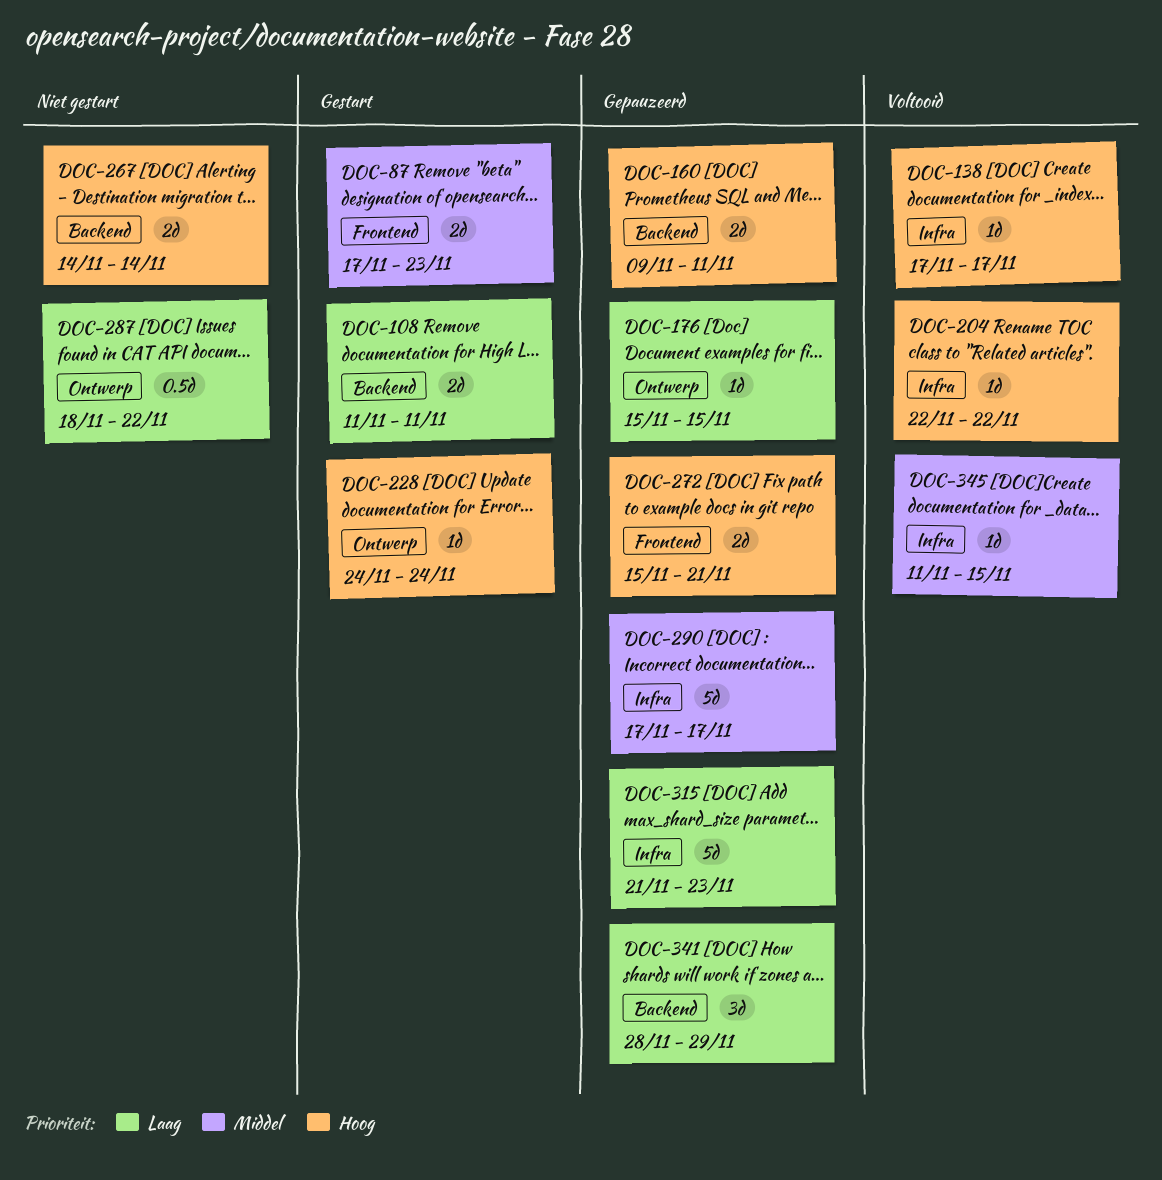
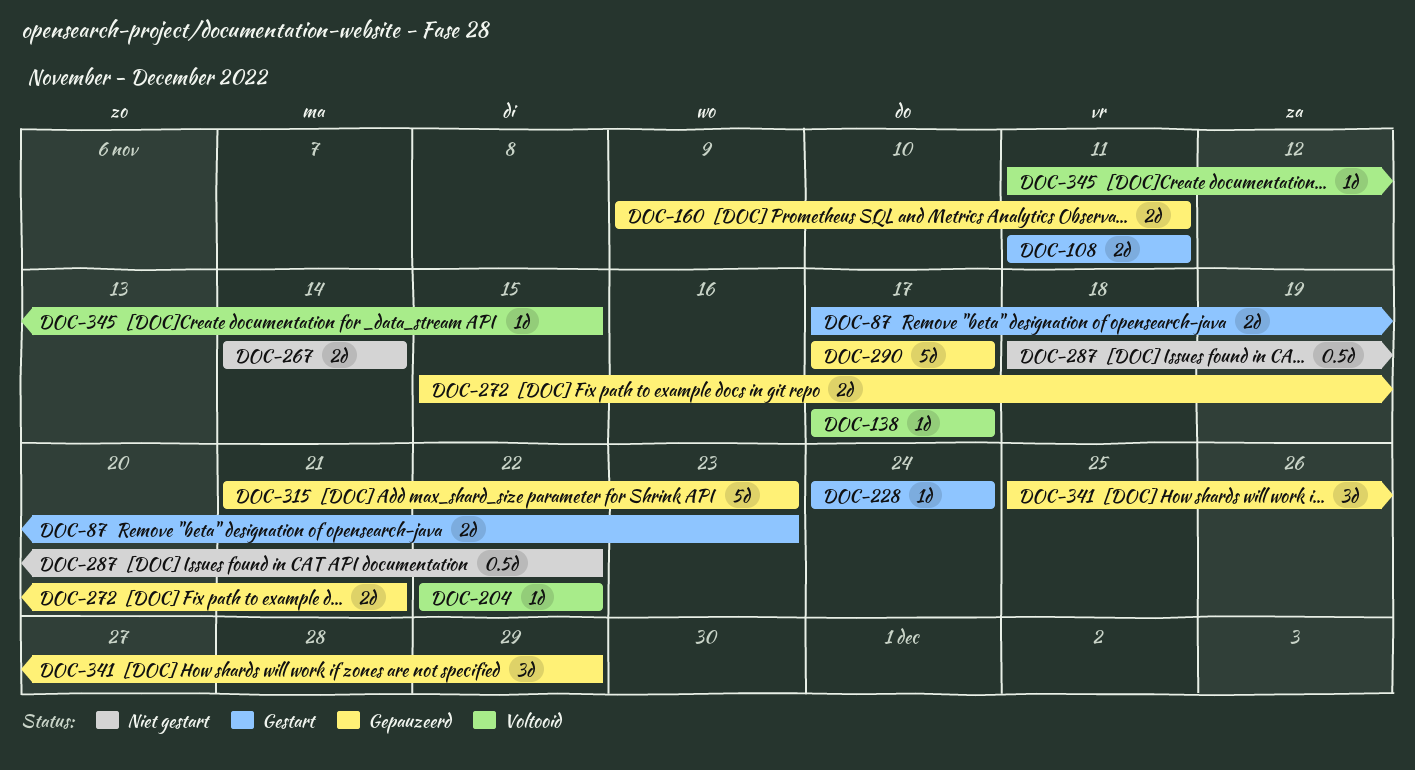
DOC-176: present -> none
DOC-341, start: Nov 28 -> Nov 25

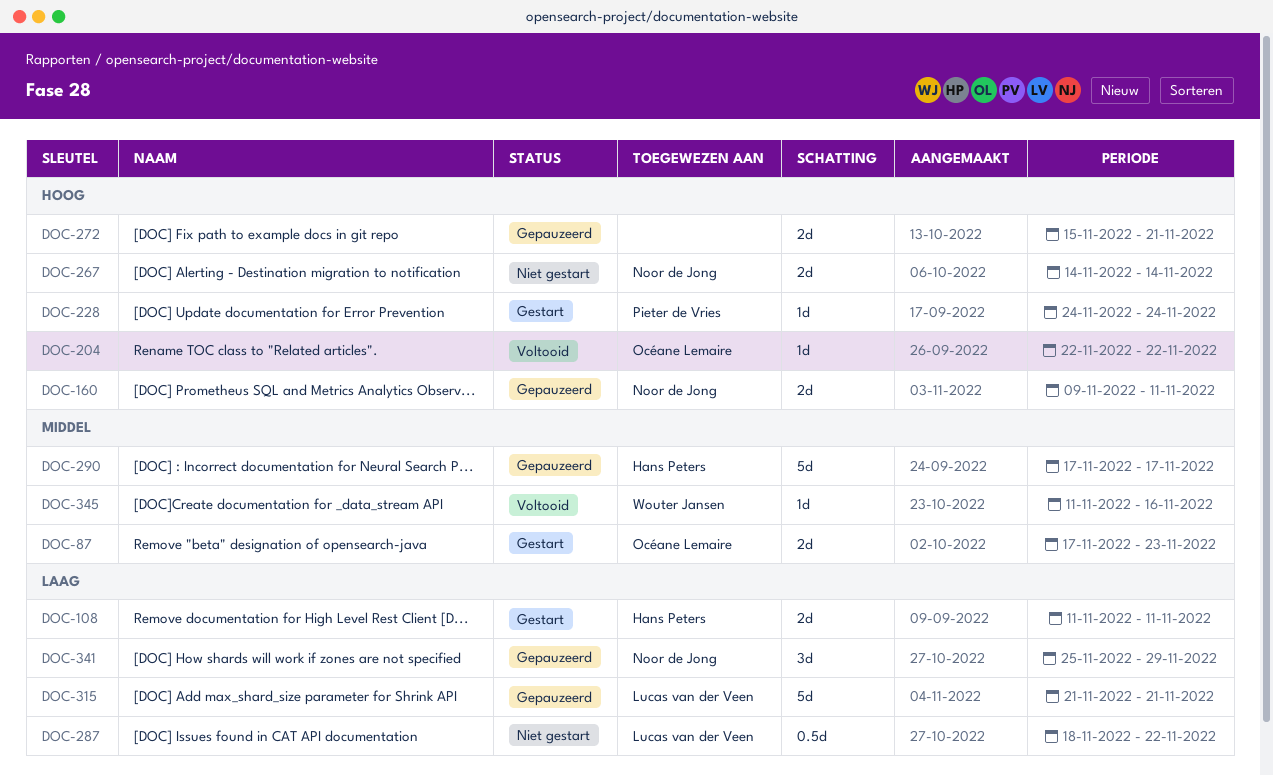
DOC-138: present -> none
DOC-315, due: Nov 23 -> Nov 21
DOC-345, due: Nov 15 -> Nov 16

